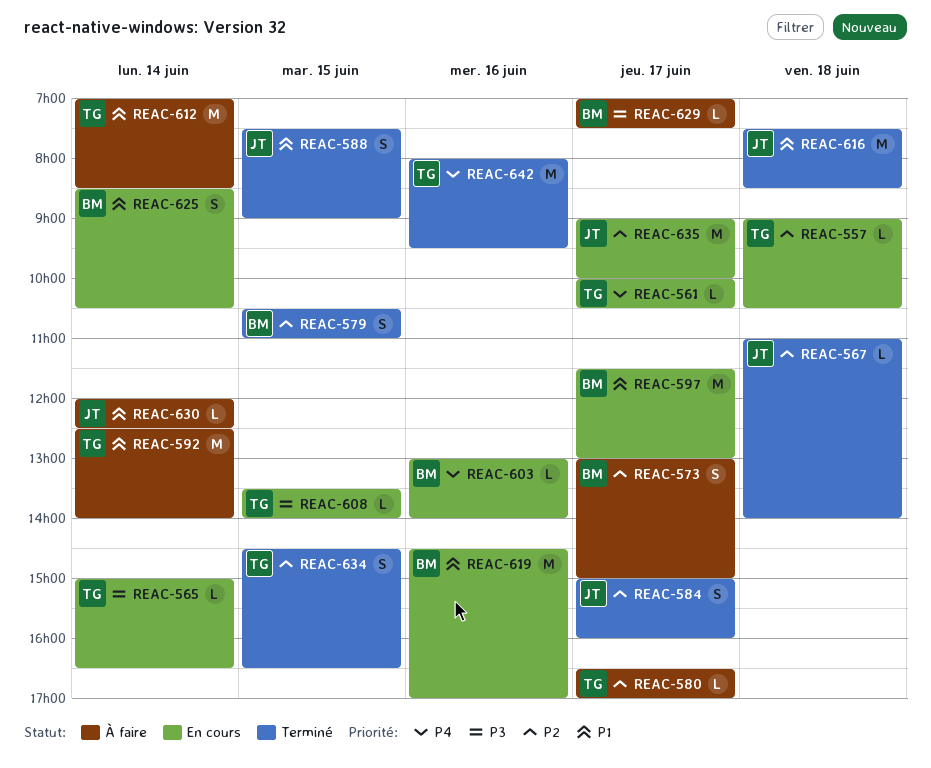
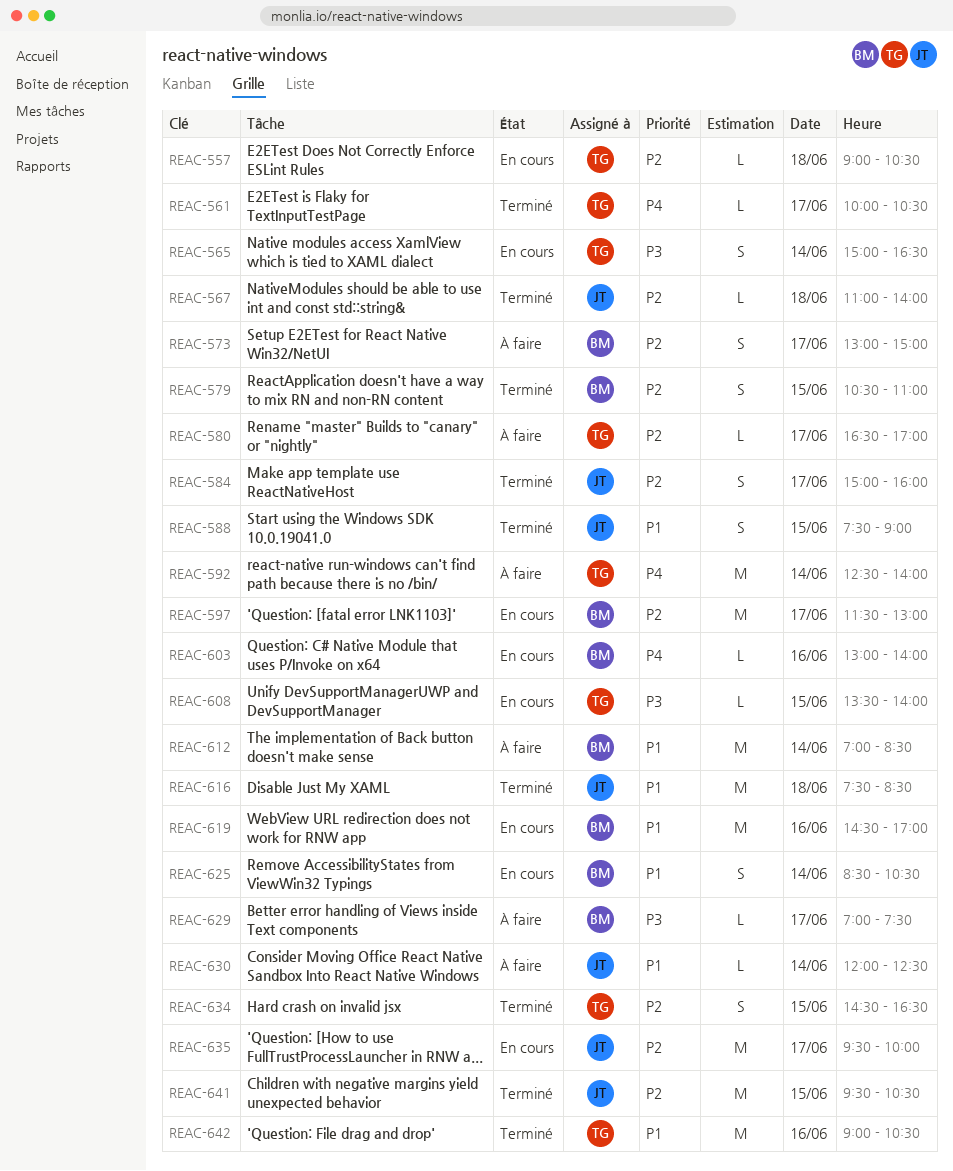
REAC-561, status: En cours -> Terminé
REAC-565, estimate: L -> S
REAC-592, priority: P1 -> P4
REAC-597, priority: P1 -> P2
REAC-612, owner: TG -> BM
REAC-635, begins: 09:00 -> 09:30
REAC-641: none -> present
REAC-642, priority: P4 -> P1
REAC-642, begins: 08:00 -> 09:00
REAC-642, ends: 09:30 -> 10:30

